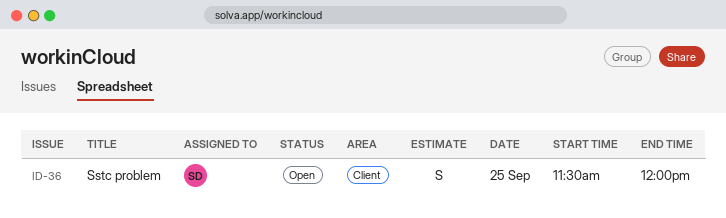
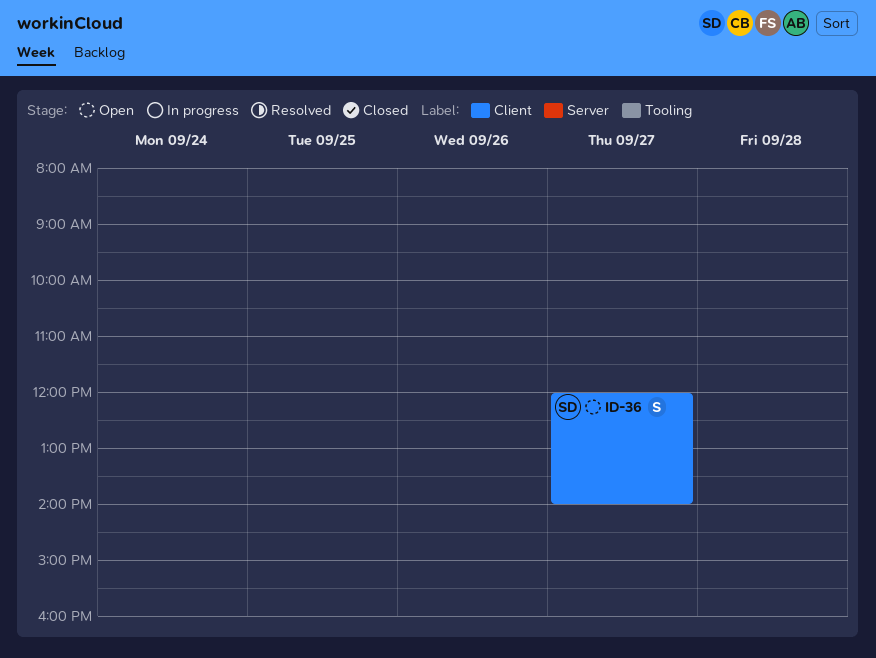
ID-36, day: Sep 25 -> Sep 27
ID-36, begins: 11:30 -> 12:00
ID-36, ends: 12:00 -> 14:00

